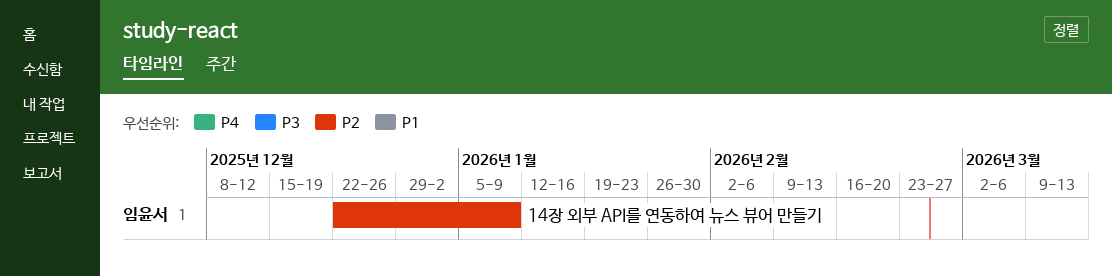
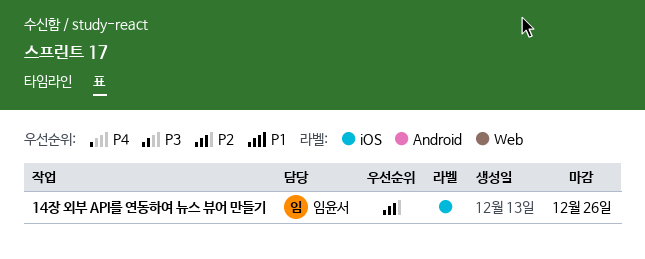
14장 외부 API를 연동하여 뉴스 뷰어 만들기, due: Jan 9 -> Dec 26

